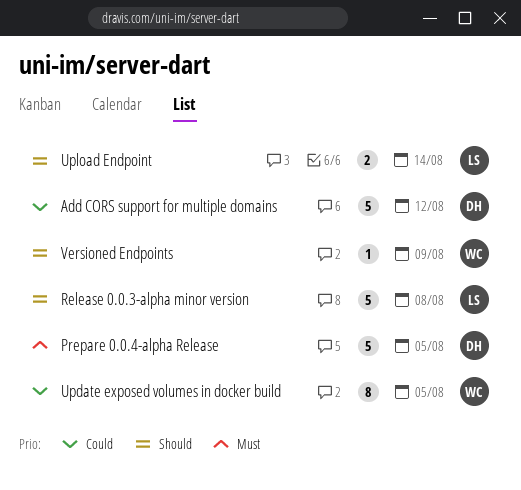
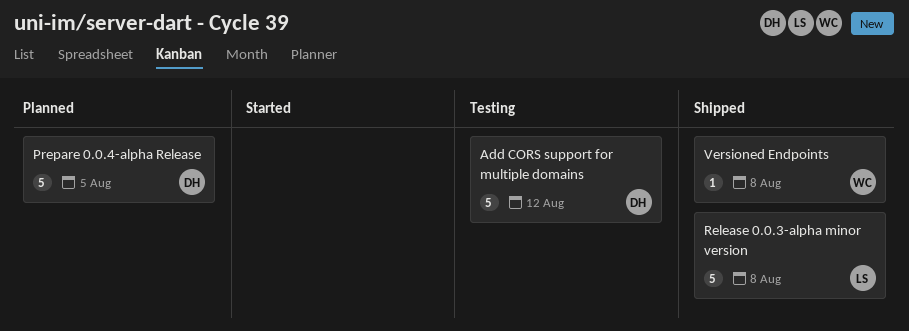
Update exposed volumes in docker build: present -> none
Upload Endpoint: present -> none
Versioned Endpoints, due: Aug 9 -> Aug 8

